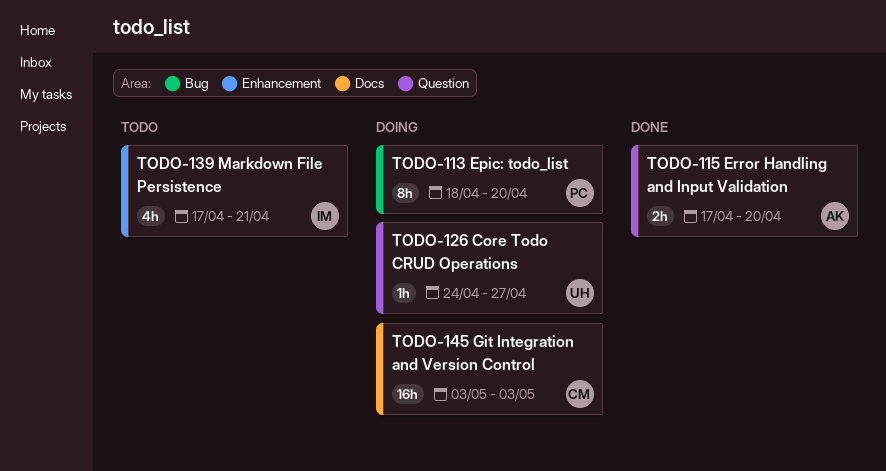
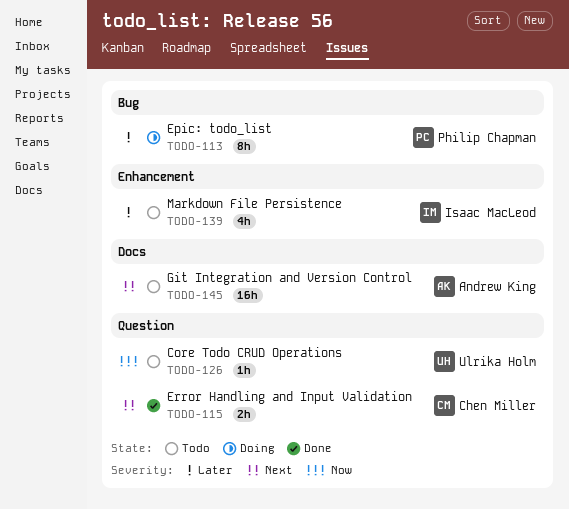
TODO-115, owner: Andrew King -> Chen Miller
TODO-126, status: Doing -> Todo
TODO-145, status: Doing -> Todo
TODO-145, owner: Chen Miller -> Andrew King

